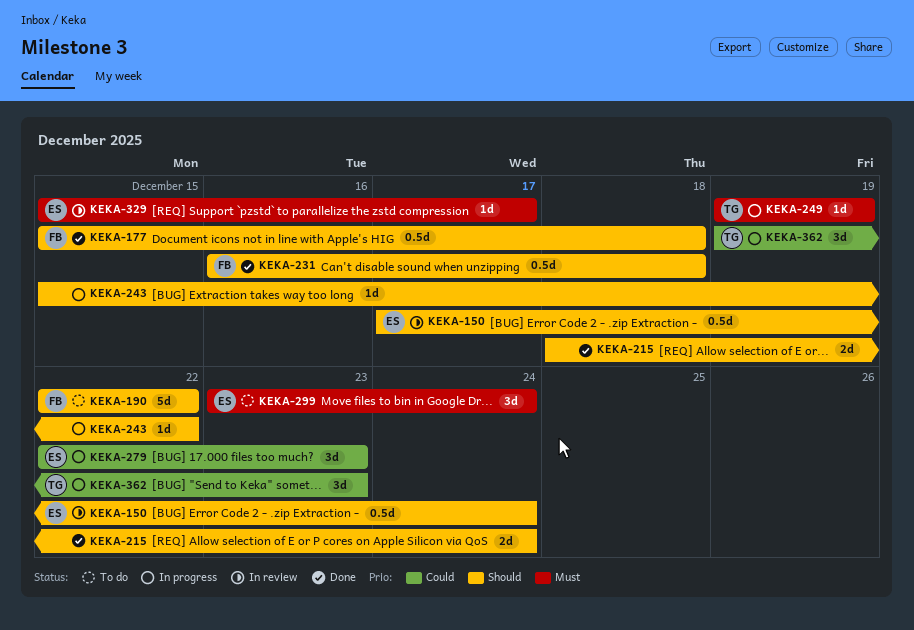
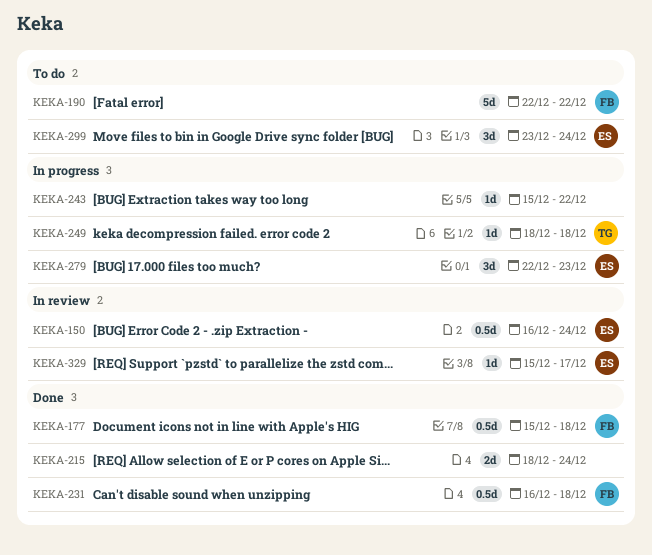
KEKA-150, start: Dec 17 -> Dec 16
KEKA-249, start: Dec 19 -> Dec 18
KEKA-249, due: Dec 19 -> Dec 18
KEKA-362: present -> none

